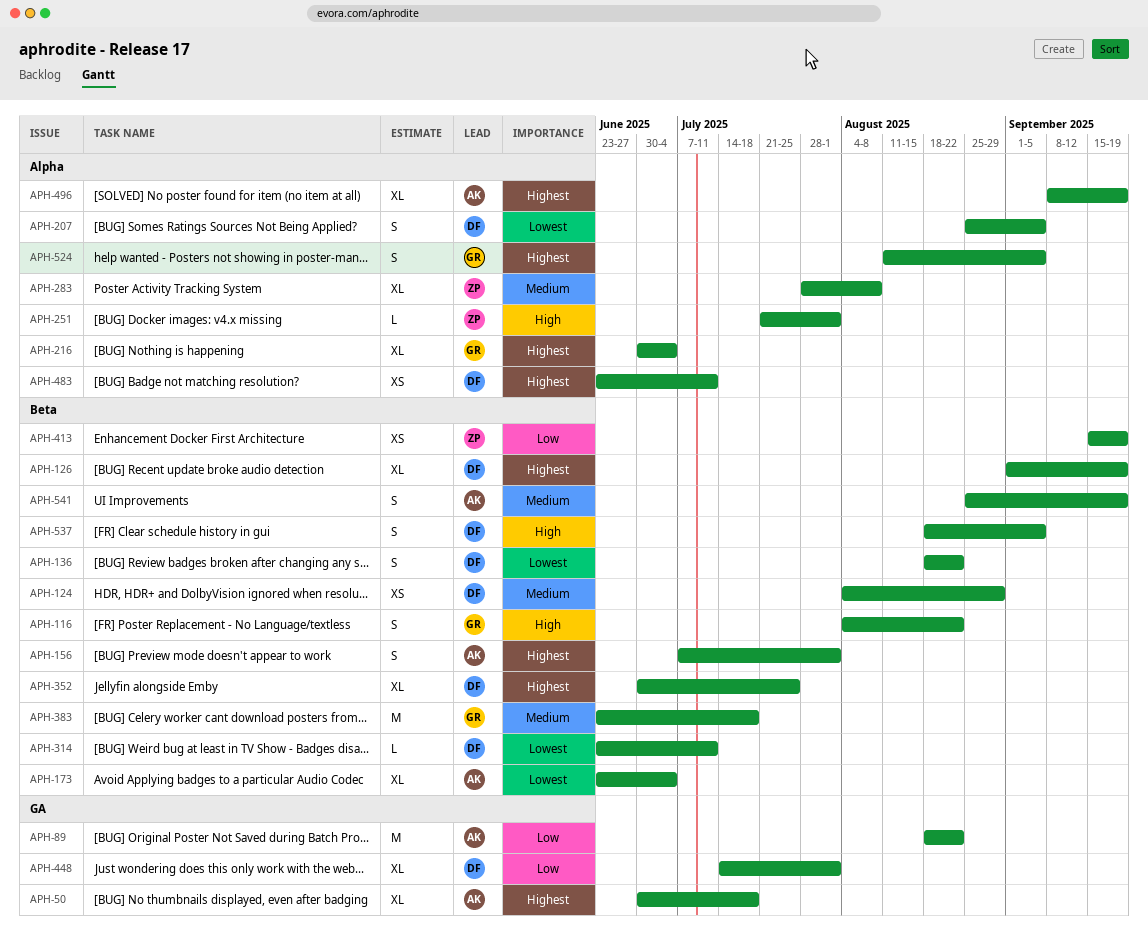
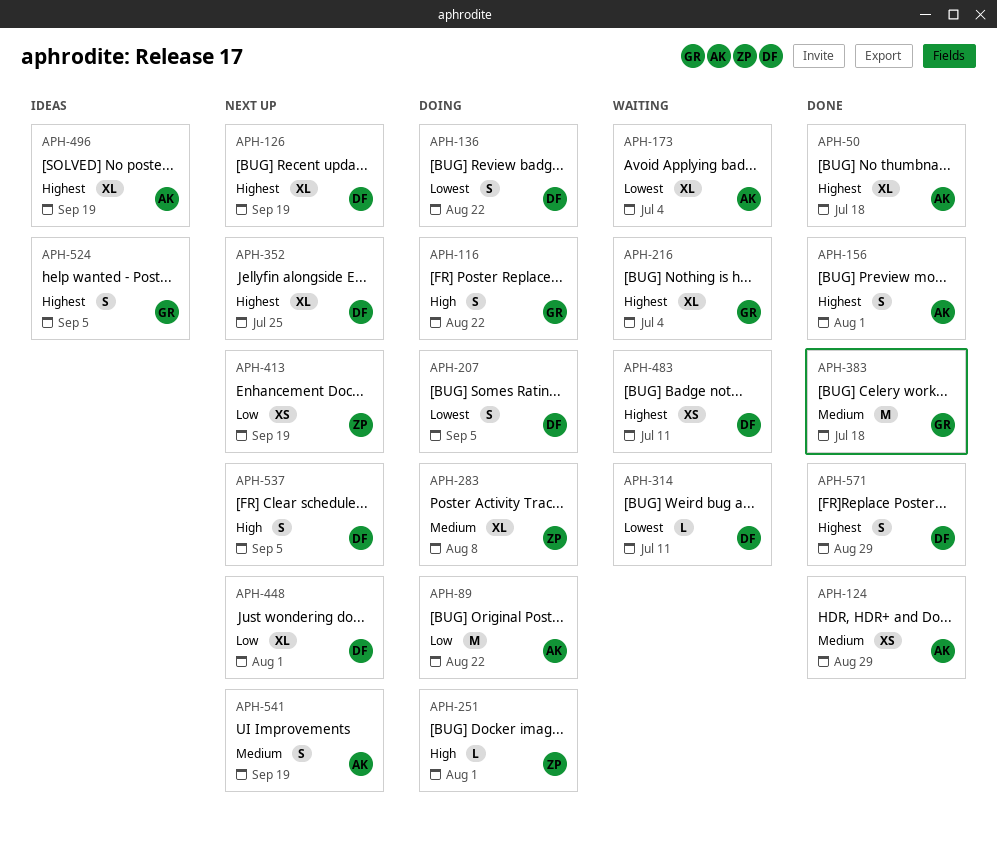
APH-124, owner: DF -> AK
APH-571: none -> present

